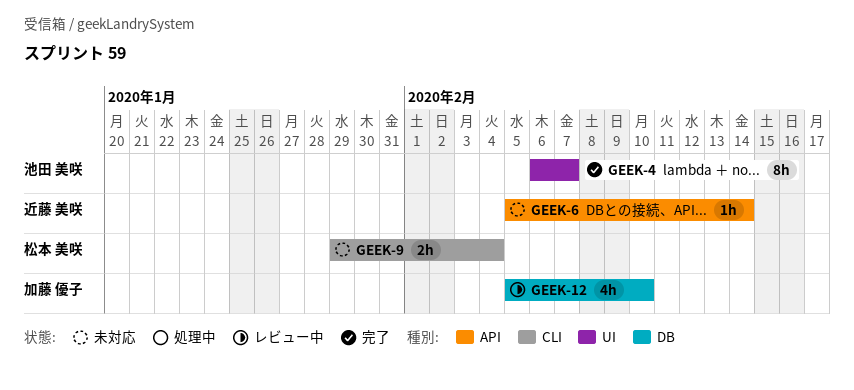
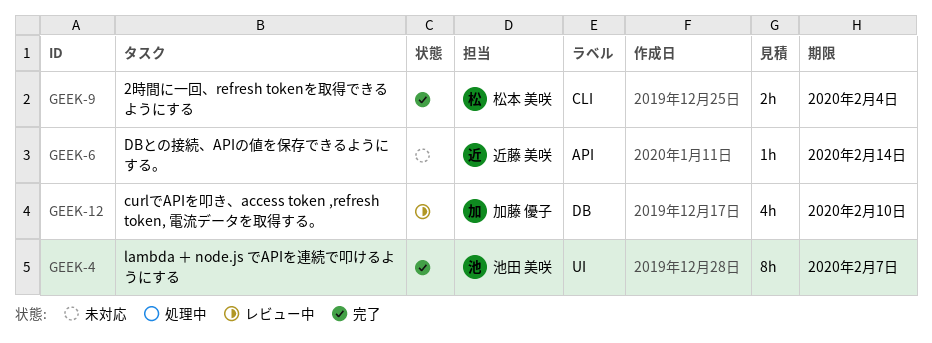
GEEK-9, status: 未対応 -> 完了

